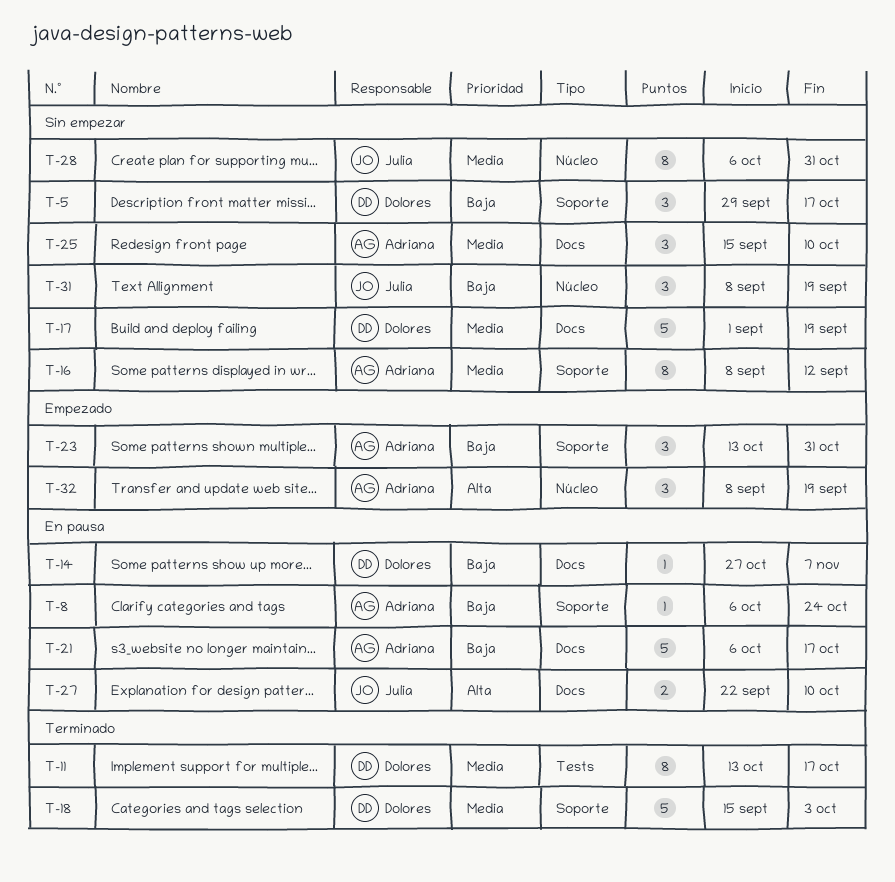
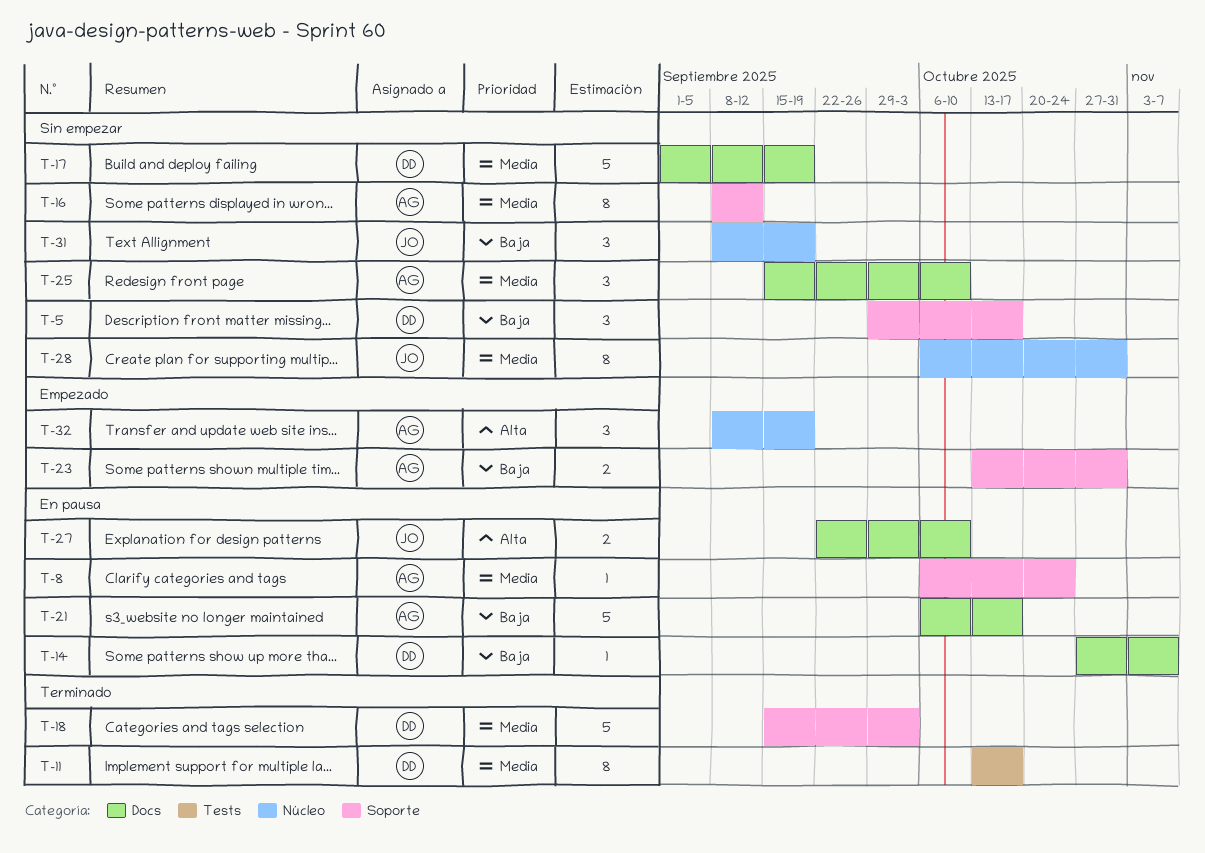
T-8, priority: Baja -> Media
T-23, estimate: 3 -> 2

